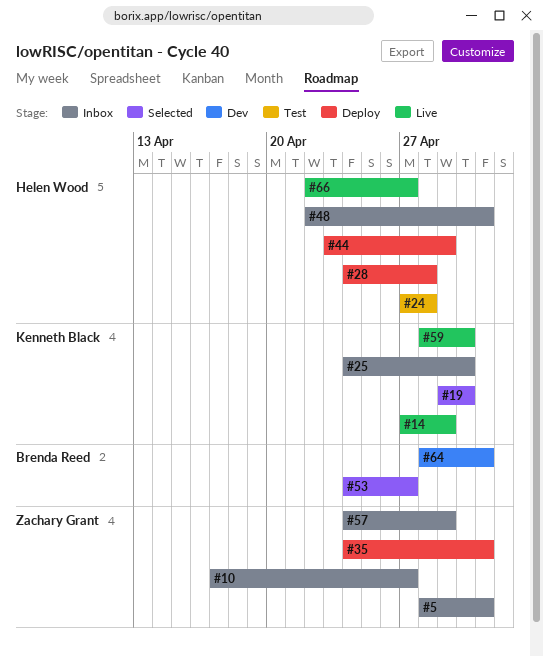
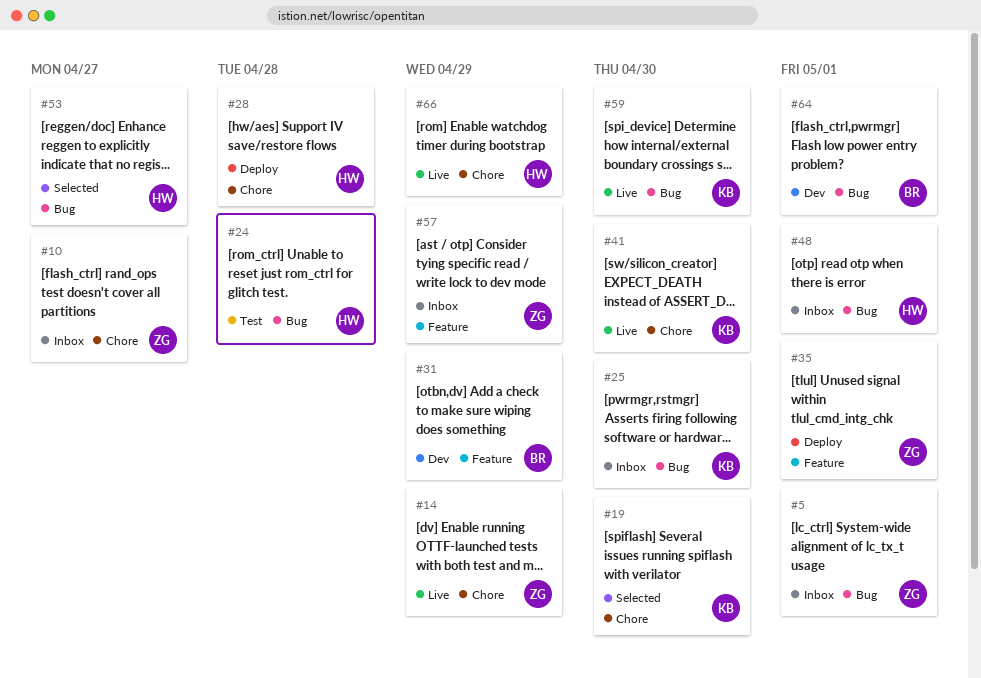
#14, owner: Kenneth Black -> Zachary Grant
#31: none -> present
#41: none -> present
#44: present -> none
#53, owner: Brenda Reed -> Helen Wood
#66, due: Apr 27 -> Apr 29

